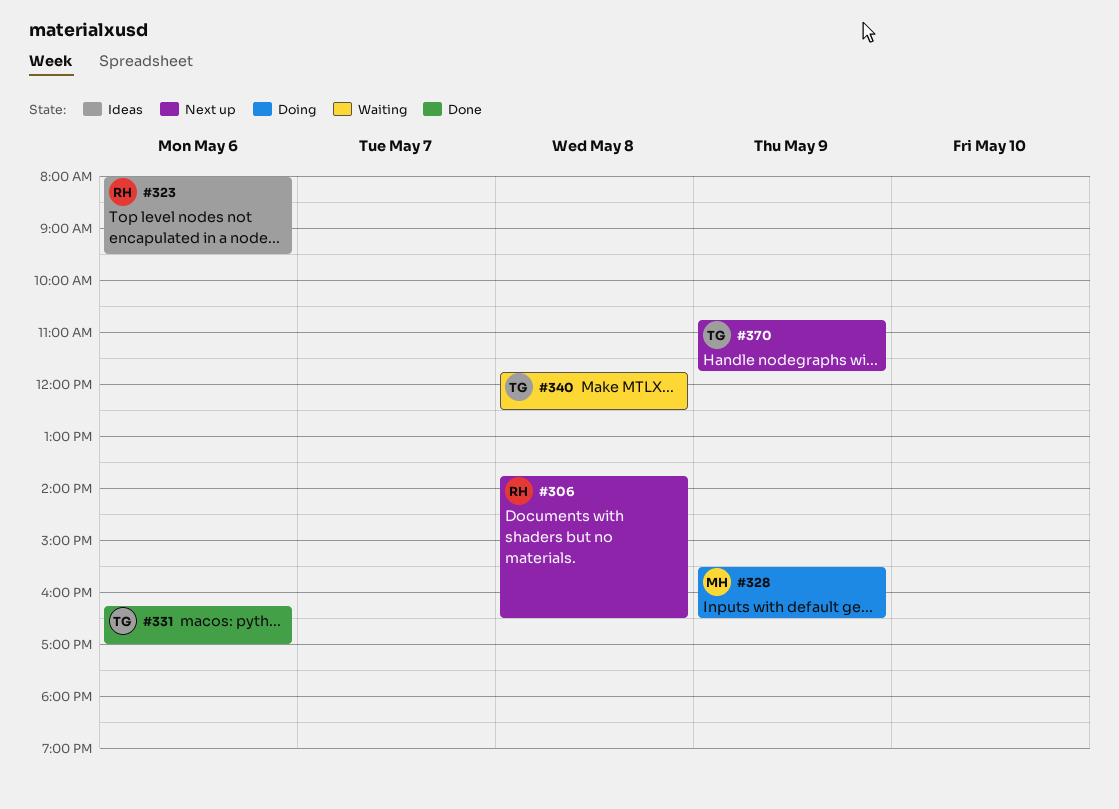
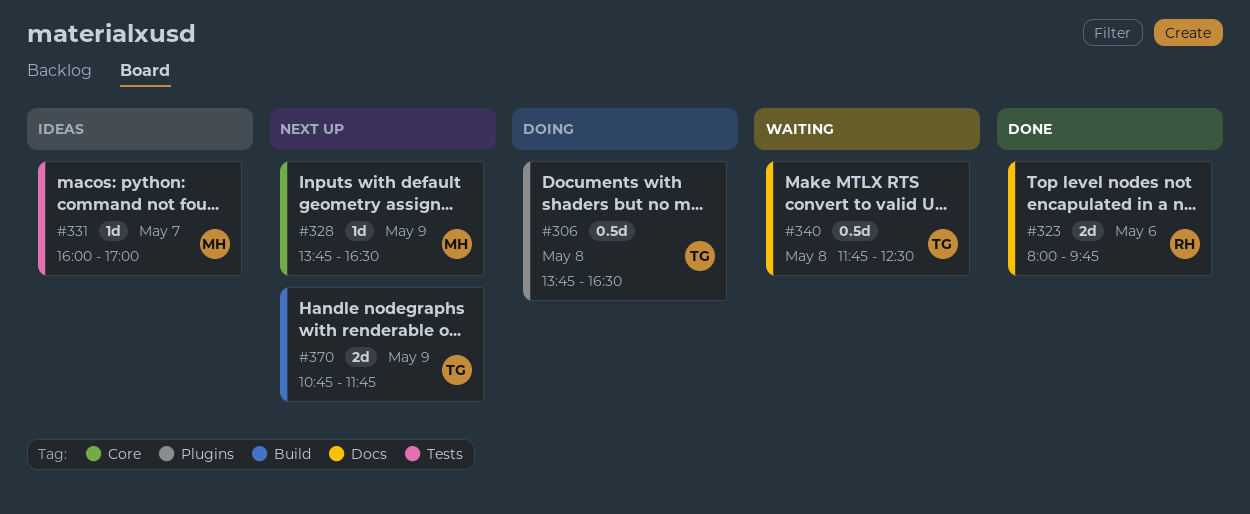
#306, status: Next up -> Doing
#306, owner: RH -> TG
#323, status: Ideas -> Done
#323, ends: 09:30 -> 09:45
#328, status: Doing -> Next up
#328, begins: 15:30 -> 13:45
#331, status: Done -> Ideas
#331, owner: TG -> MH
#331, day: May 6 -> May 7
#331, begins: 16:15 -> 16:00

